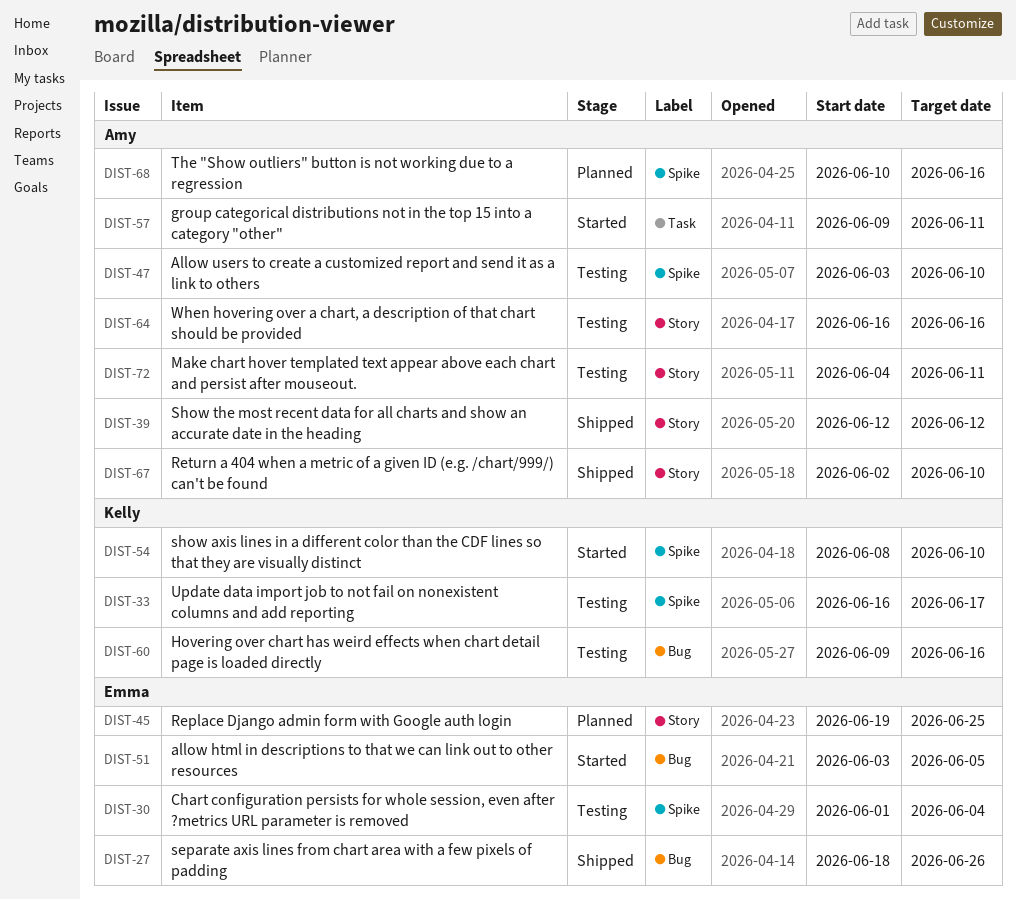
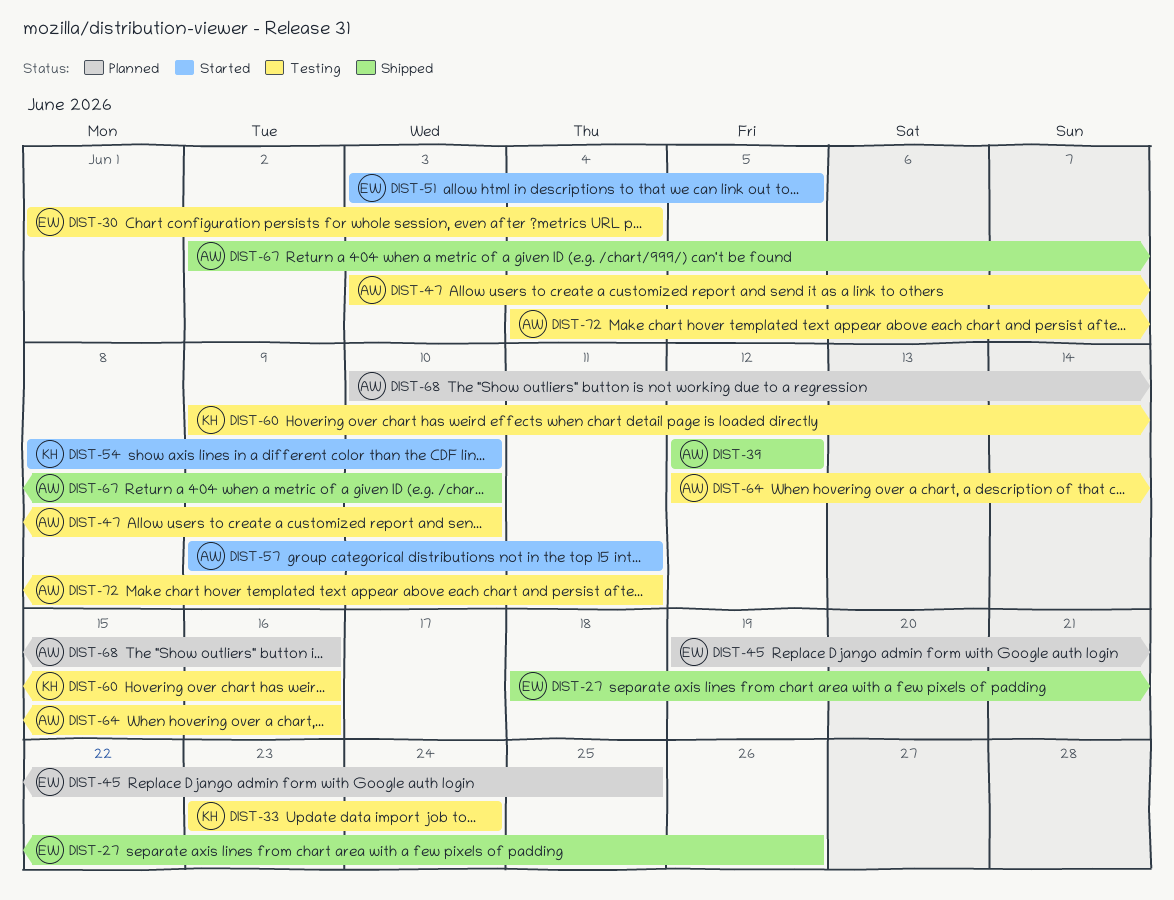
DIST-33, start: Jun 16 -> Jun 23
DIST-33, due: Jun 17 -> Jun 24
DIST-64, start: Jun 16 -> Jun 12

